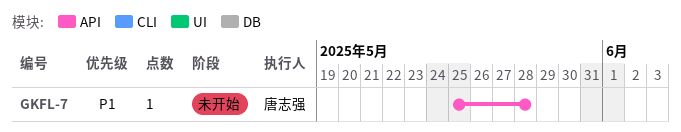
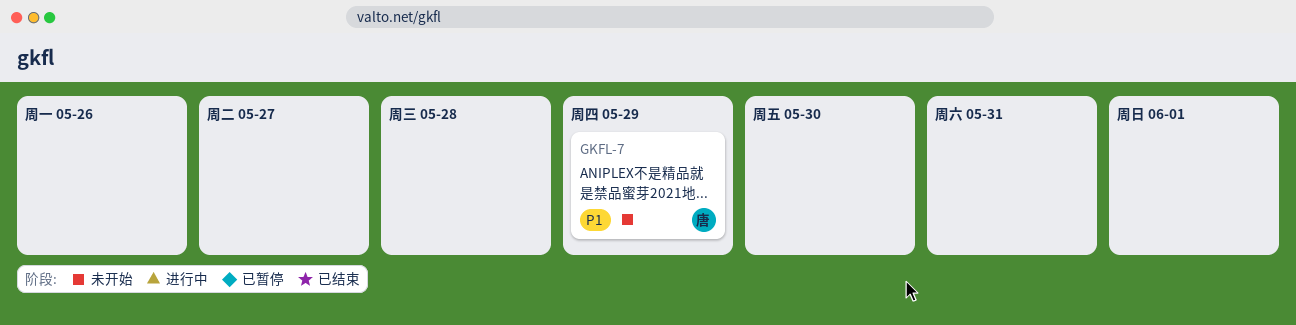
GKFL-7, due: May 28 -> May 29

